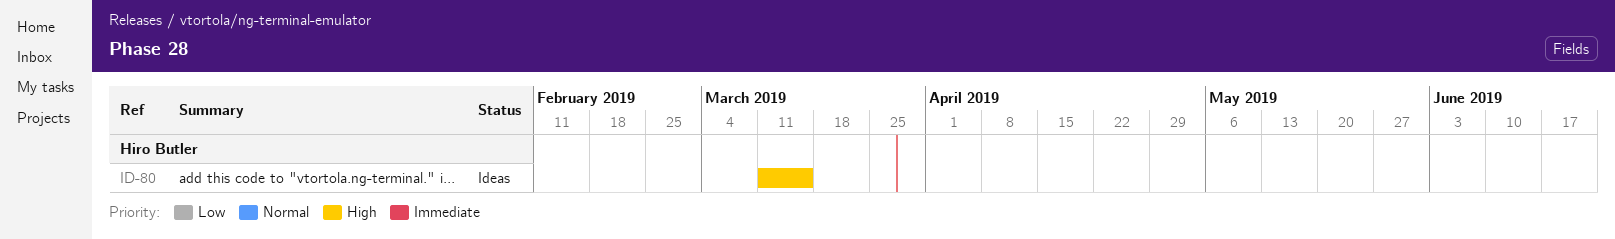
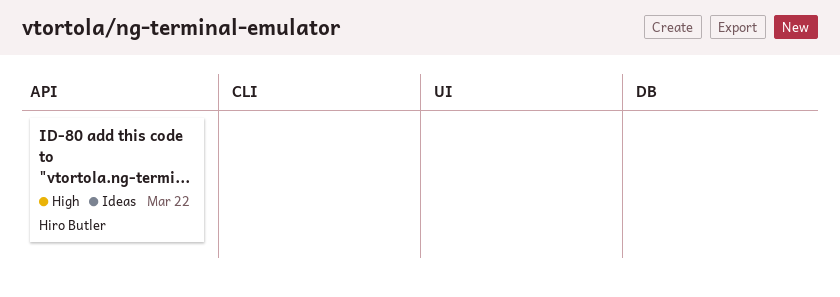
ID-80, due: Mar 15 -> Mar 22

